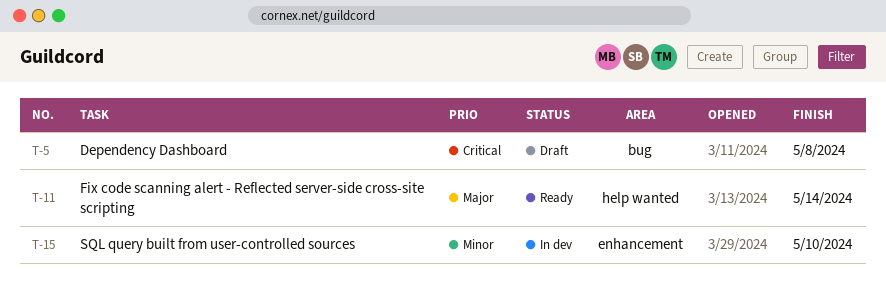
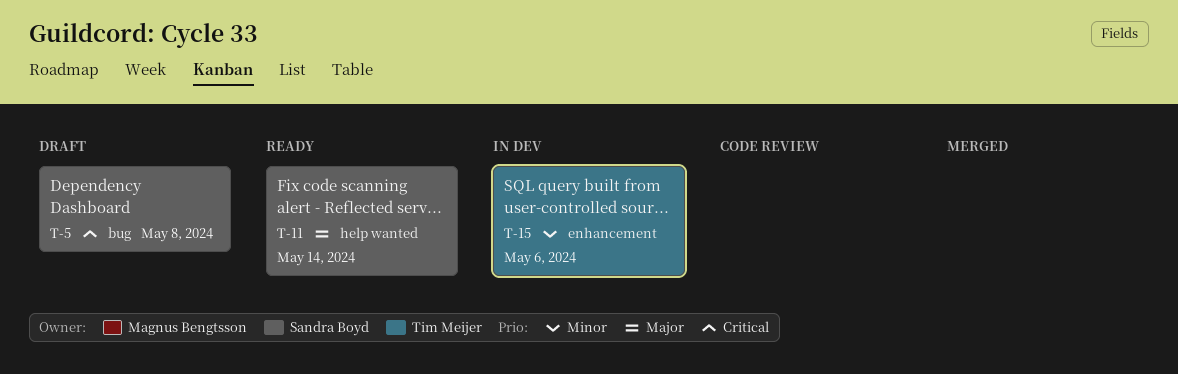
T-15, due: May 10 -> May 6

